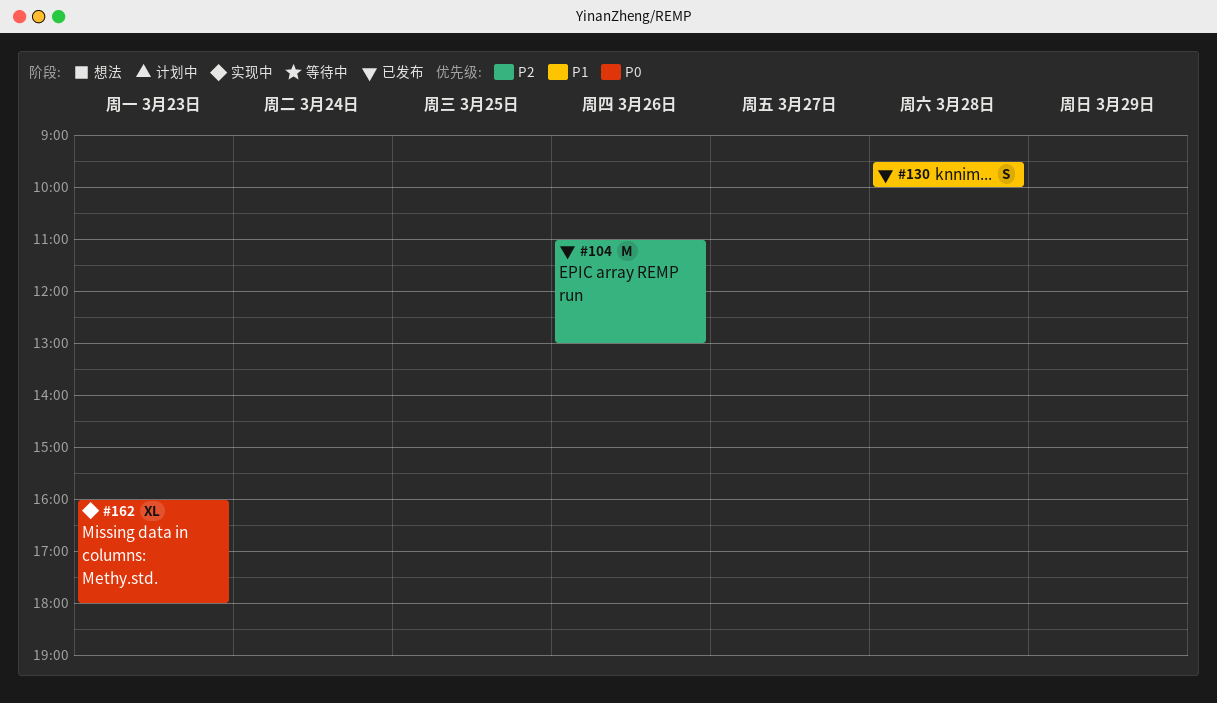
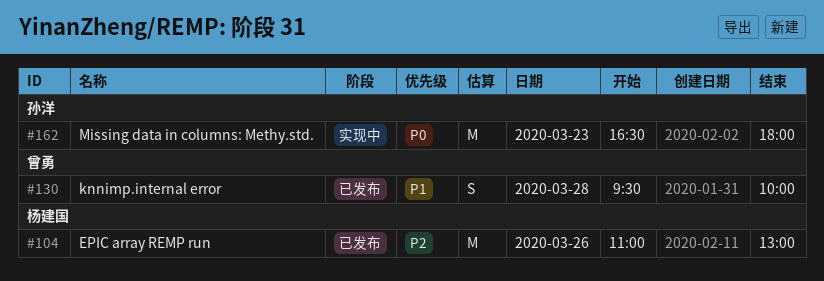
#162, estimate: XL -> M
#162, begins: 16:00 -> 16:30

